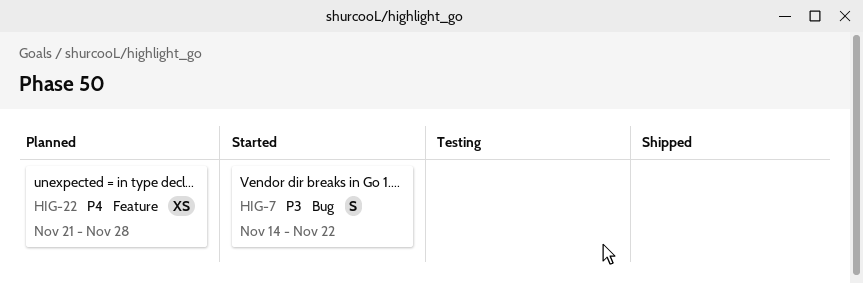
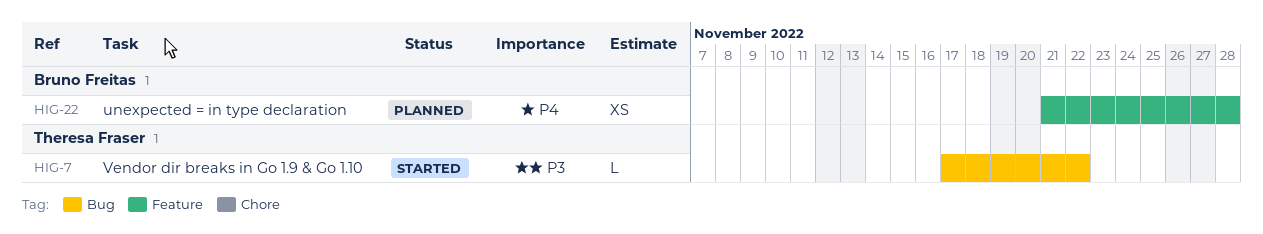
HIG-7, estimate: S -> L
HIG-7, start: Nov 14 -> Nov 17

